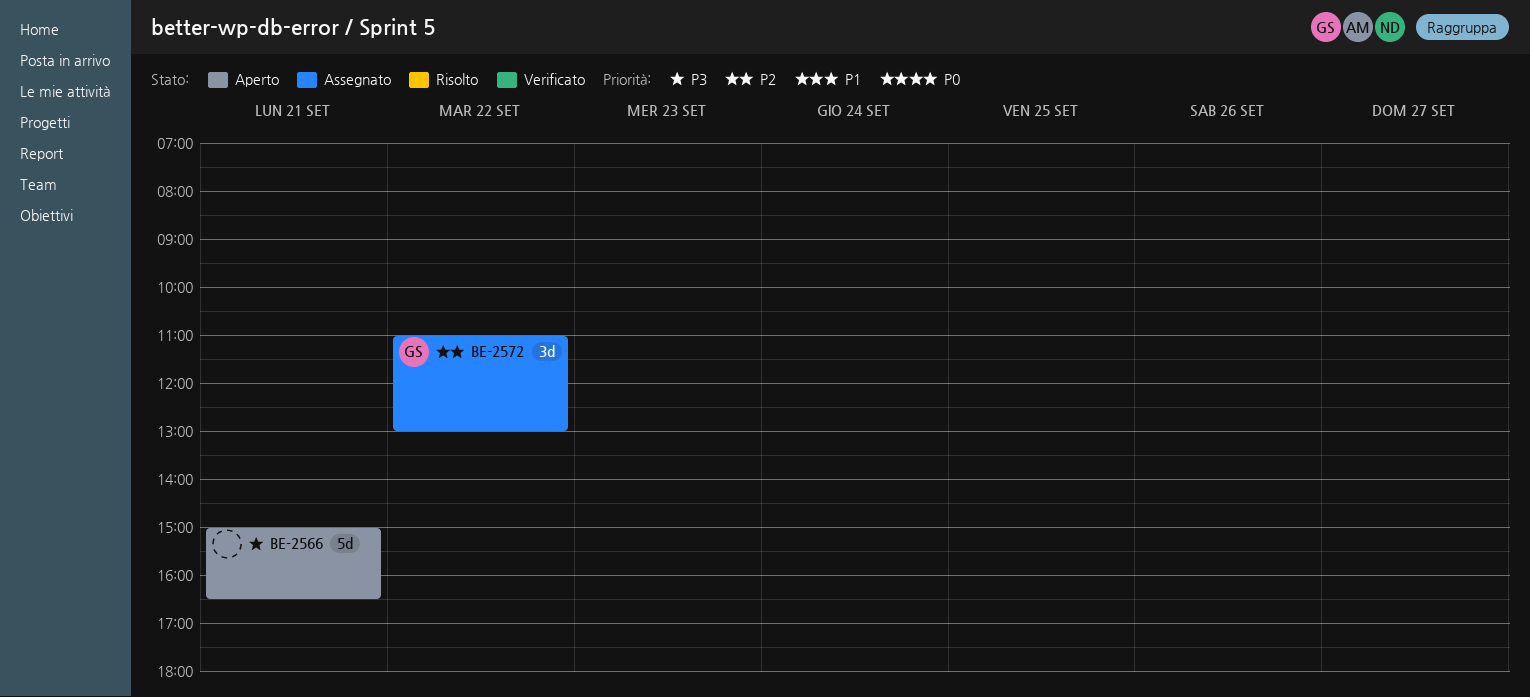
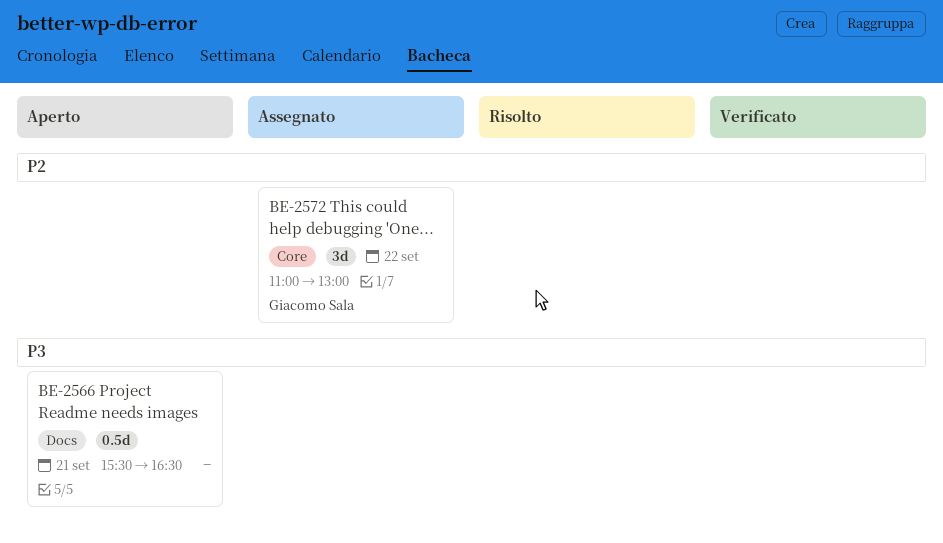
BE-2566, estimate: 5d -> 0.5d
BE-2566, begins: 15:00 -> 15:30

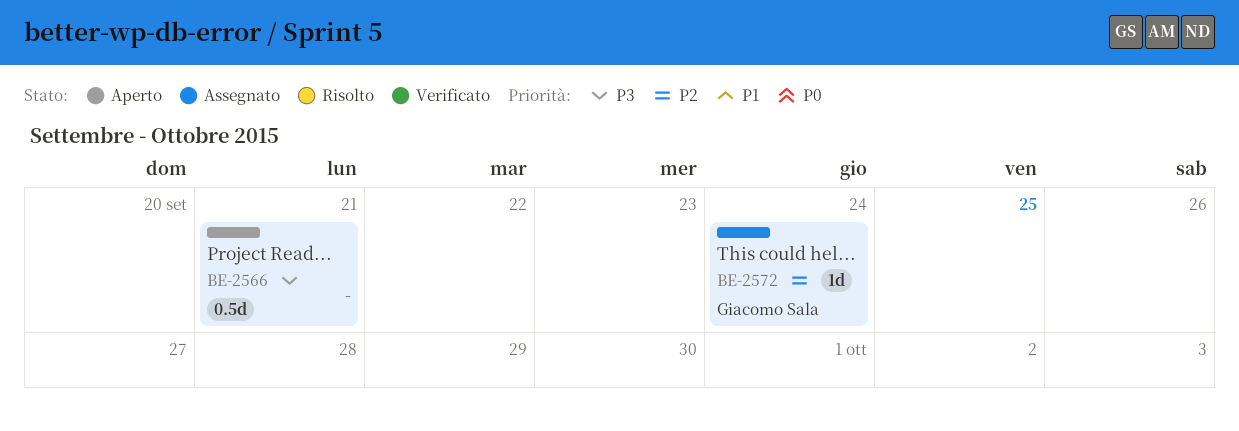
BE-2572, estimate: 3d -> 1d
BE-2572, day: Sep 22 -> Sep 24

